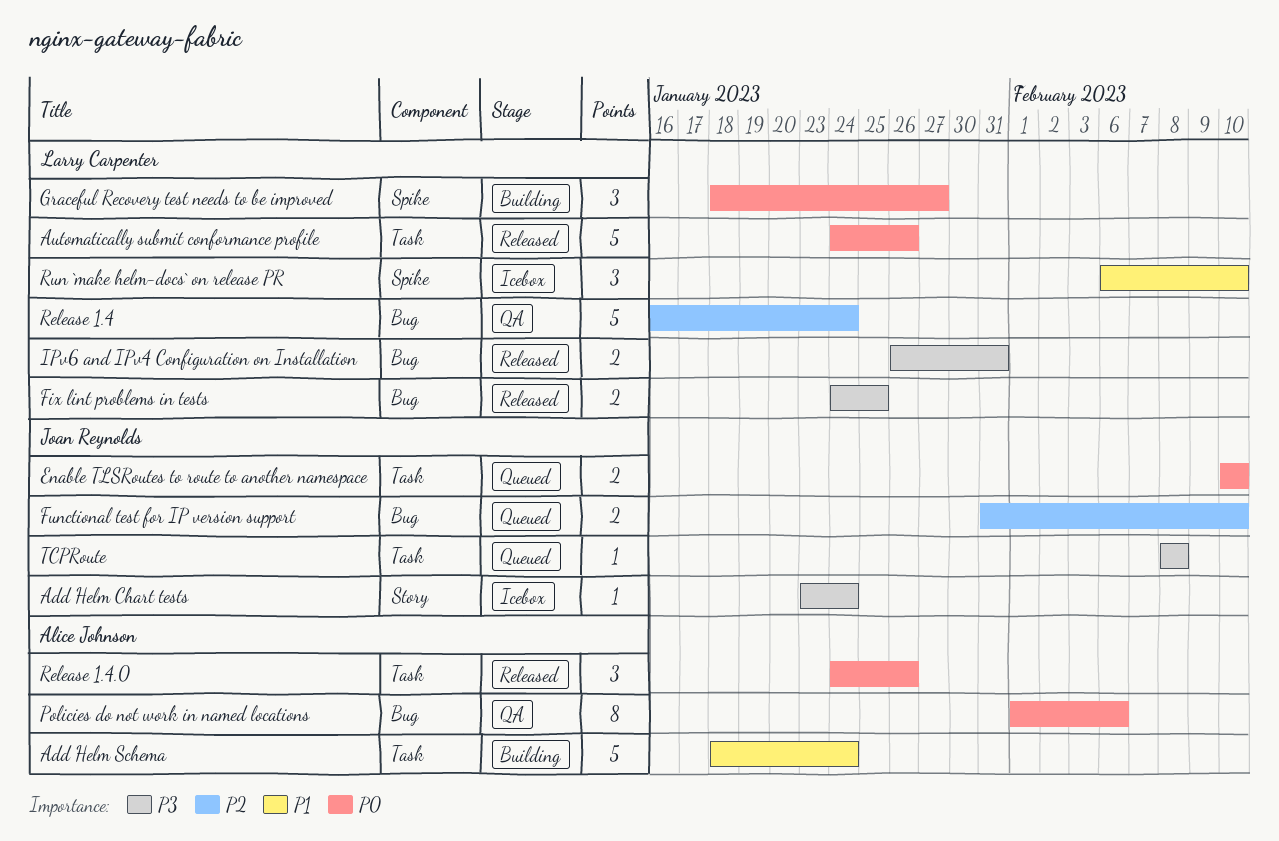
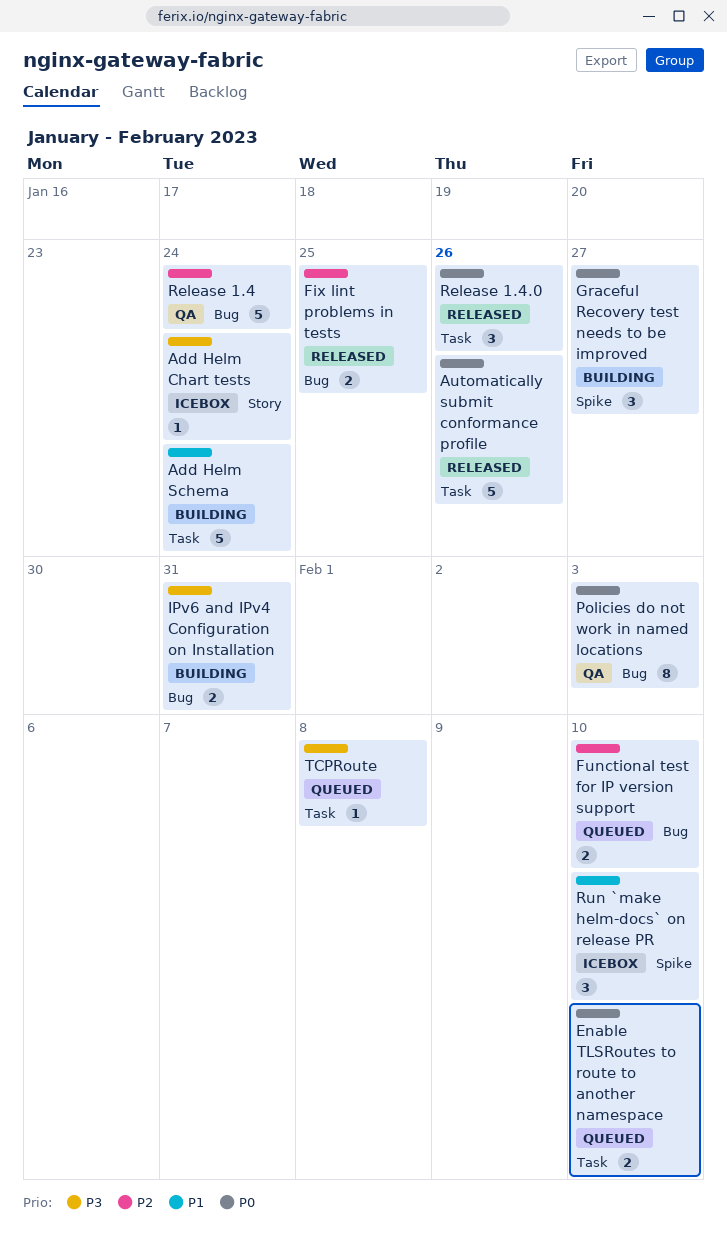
Fix lint problems in tests, priority: P3 -> P2
IPv6 and IPv4 Configuration on Installation, status: Released -> Building
Policies do not work in named locations, due: Feb 6 -> Feb 3

